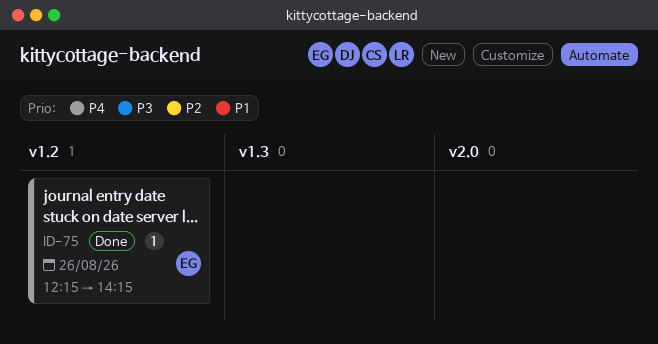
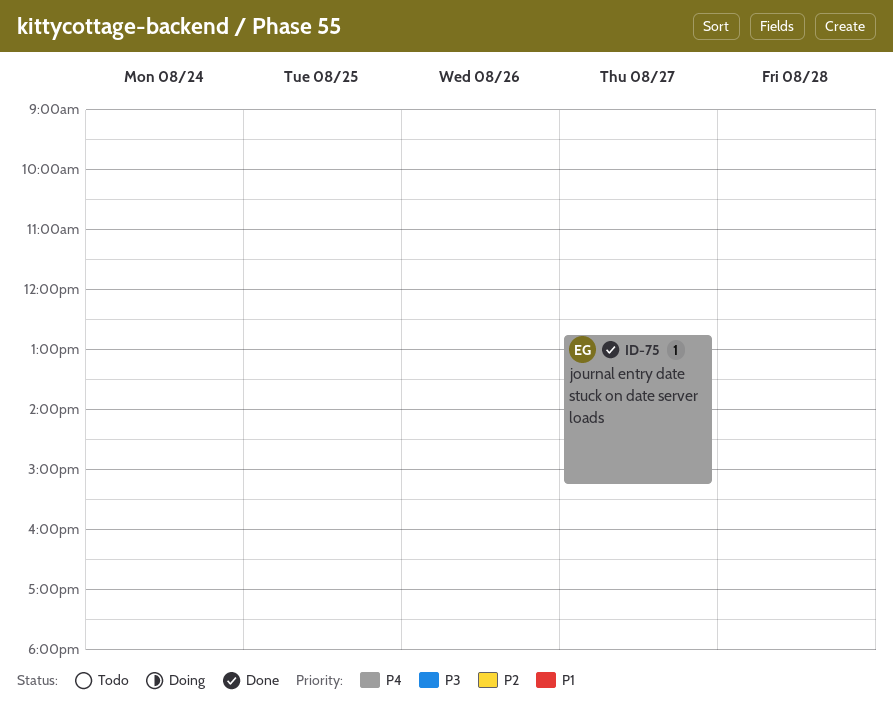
ID-75, day: Aug 26 -> Aug 27
ID-75, begins: 12:15 -> 12:45
ID-75, ends: 14:15 -> 15:15

